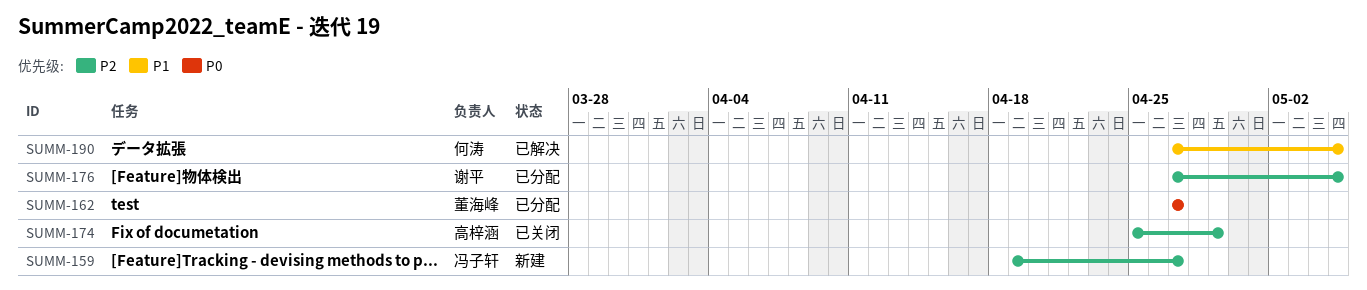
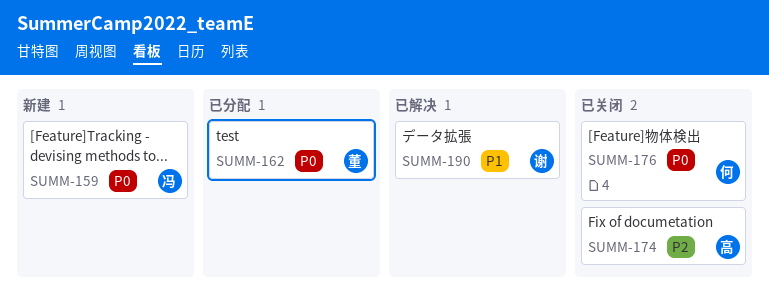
SUMM-159, priority: P2 -> P0
SUMM-176, status: 已分配 -> 已关闭
SUMM-176, owner: 谢平 -> 何涛
SUMM-176, priority: P2 -> P0
SUMM-190, owner: 何涛 -> 谢平

